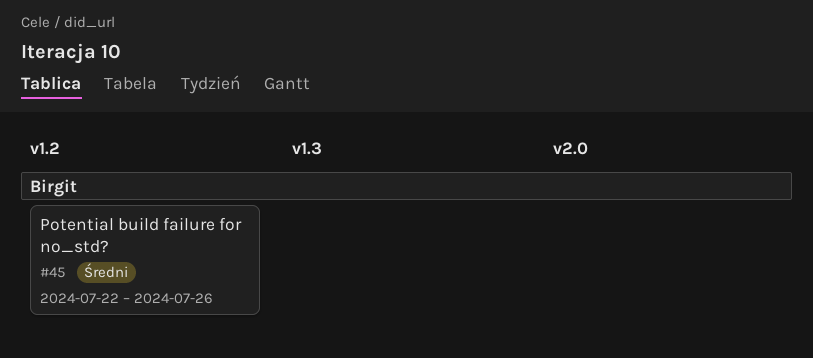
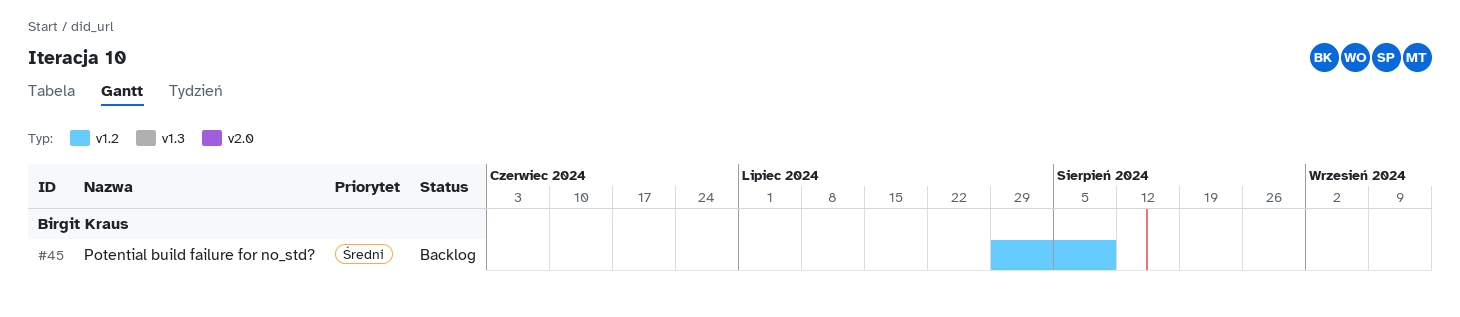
#45, start: Jul 22 -> Jul 29
#45, due: Jul 26 -> Aug 9

